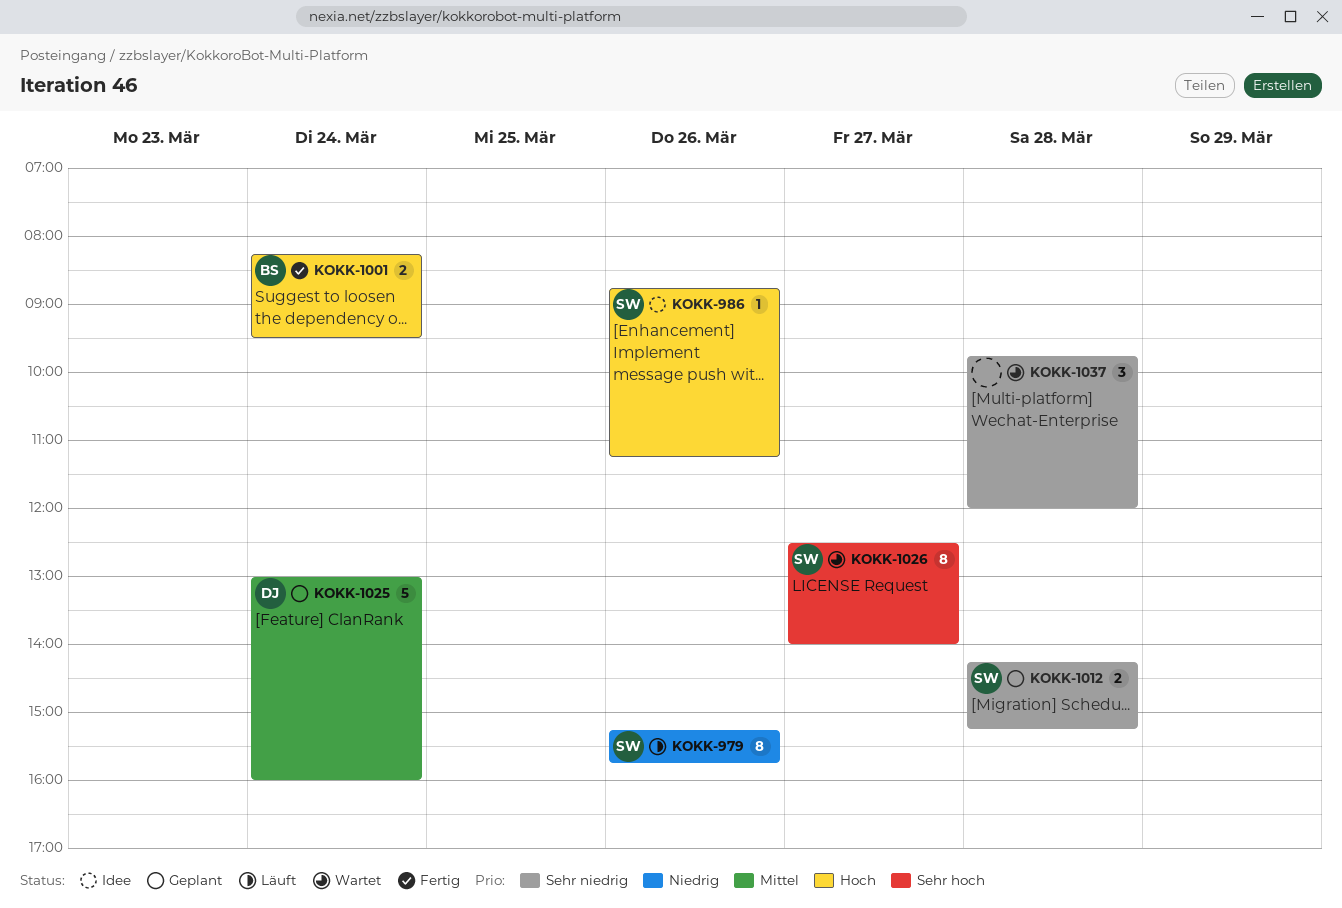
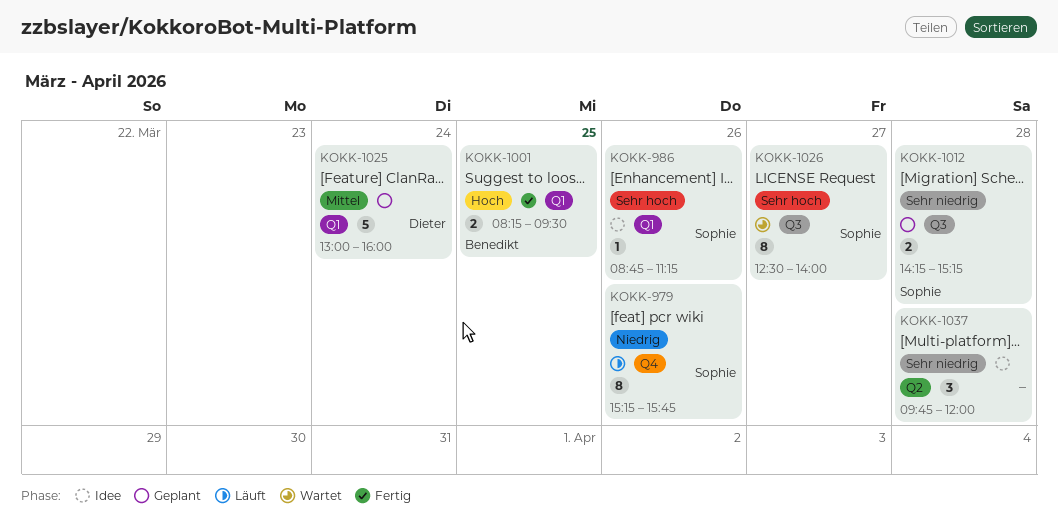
KOKK-986, priority: Hoch -> Sehr hoch
KOKK-1001, day: Mar 24 -> Mar 25
KOKK-1037, status: Wartet -> Idee

